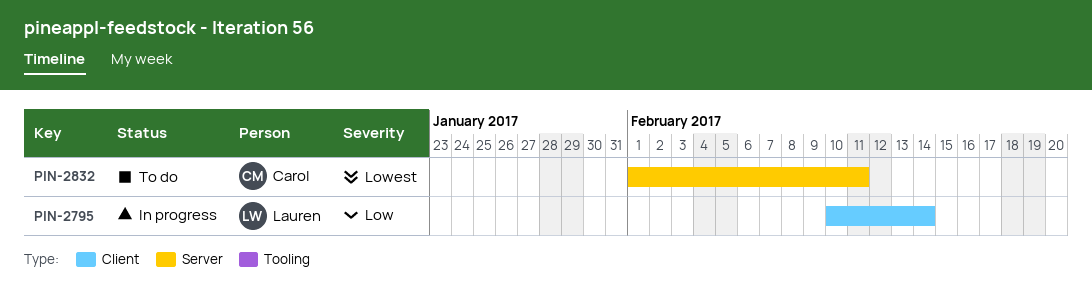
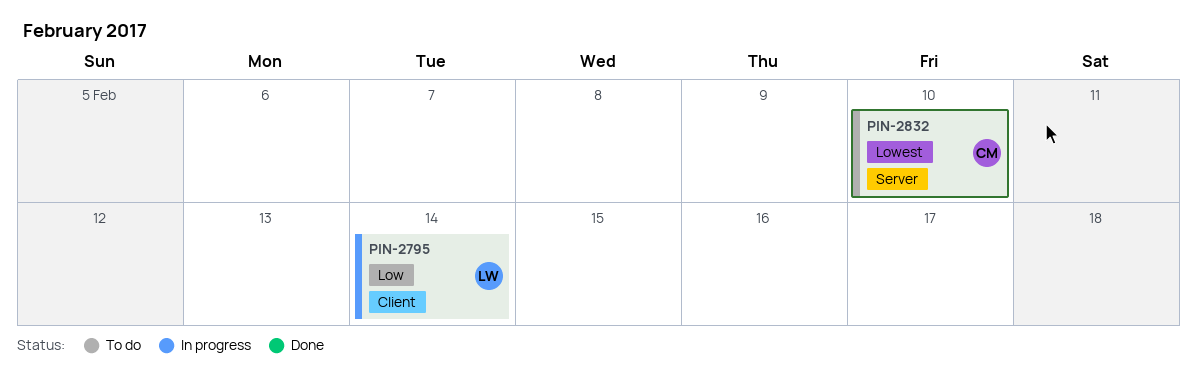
PIN-2832, due: Feb 11 -> Feb 10

